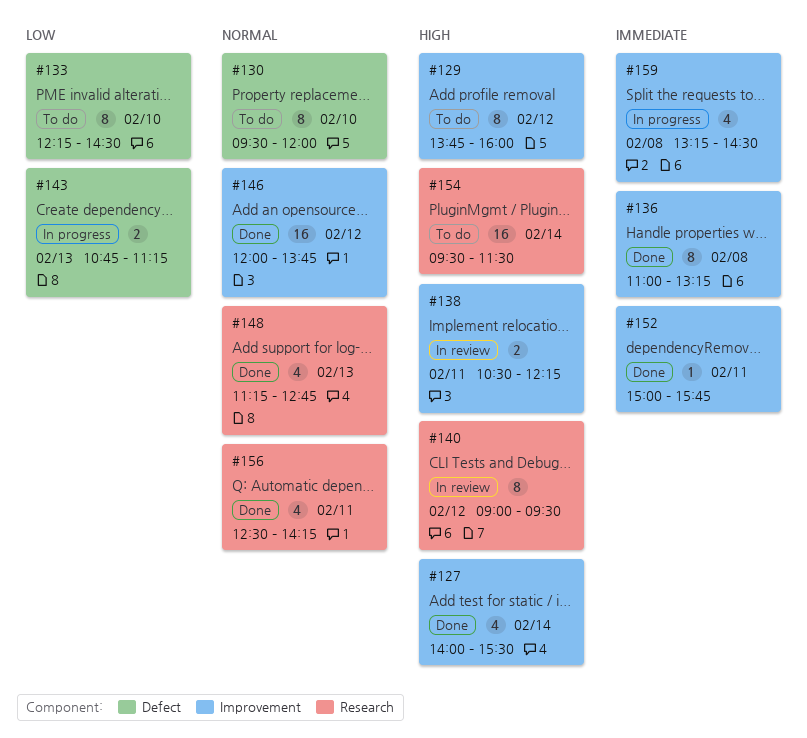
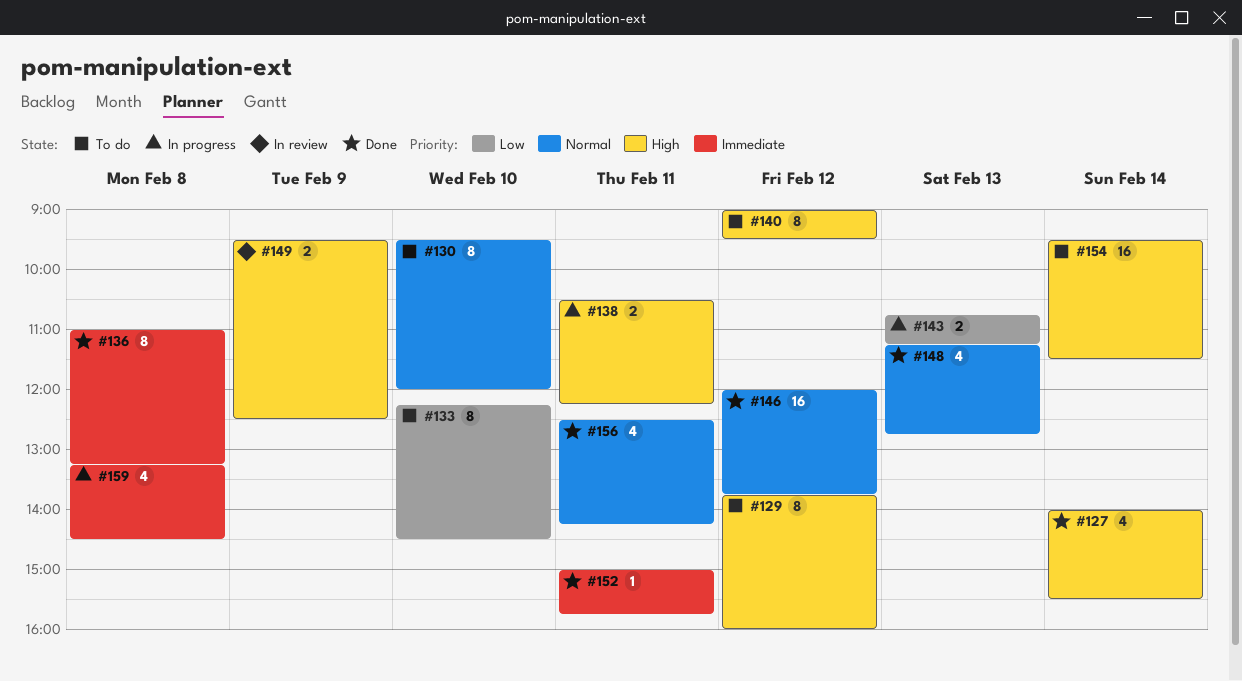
#138, status: In review -> In progress
#140, status: In review -> To do
#149: none -> present

